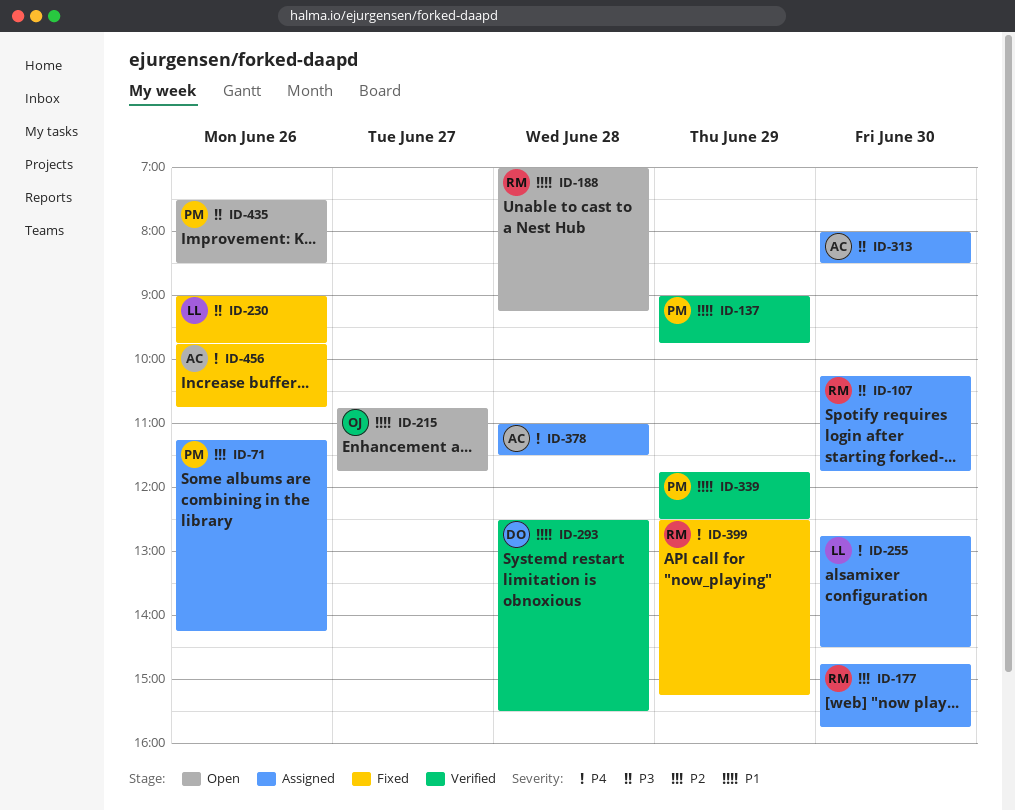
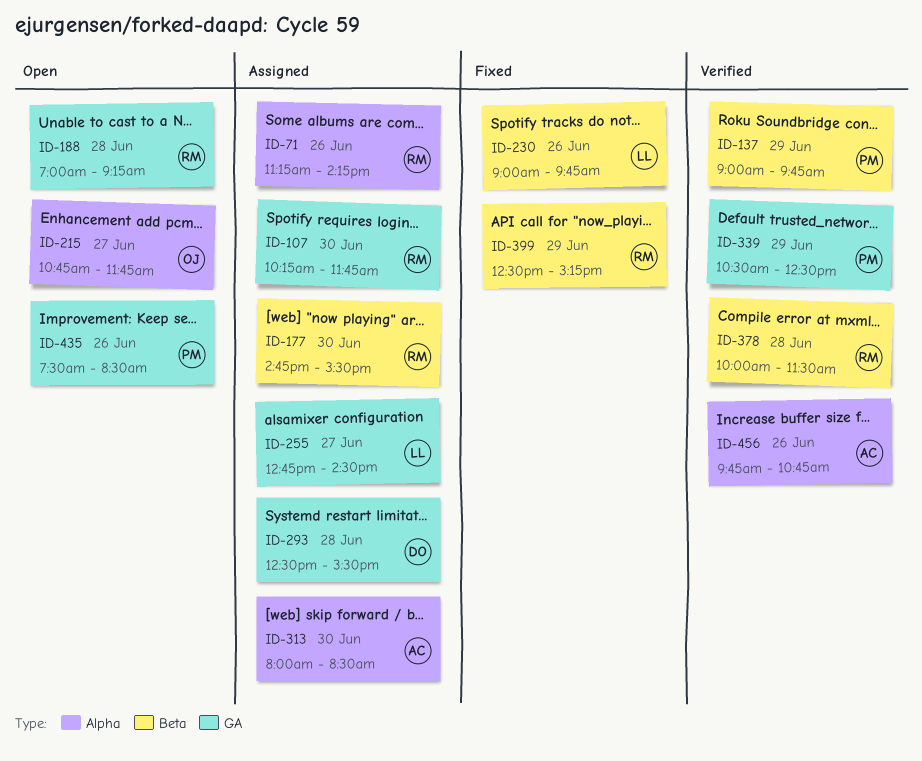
ID-71, owner: PM -> RM
ID-177, ends: 15:45 -> 15:30
ID-255, day: Jun 30 -> Jun 27
ID-293, status: Verified -> Assigned
ID-339, begins: 11:45 -> 10:30
ID-378, status: Assigned -> Verified
ID-378, owner: AC -> RM
ID-378, begins: 11:00 -> 10:00
ID-456, status: Fixed -> Verified

